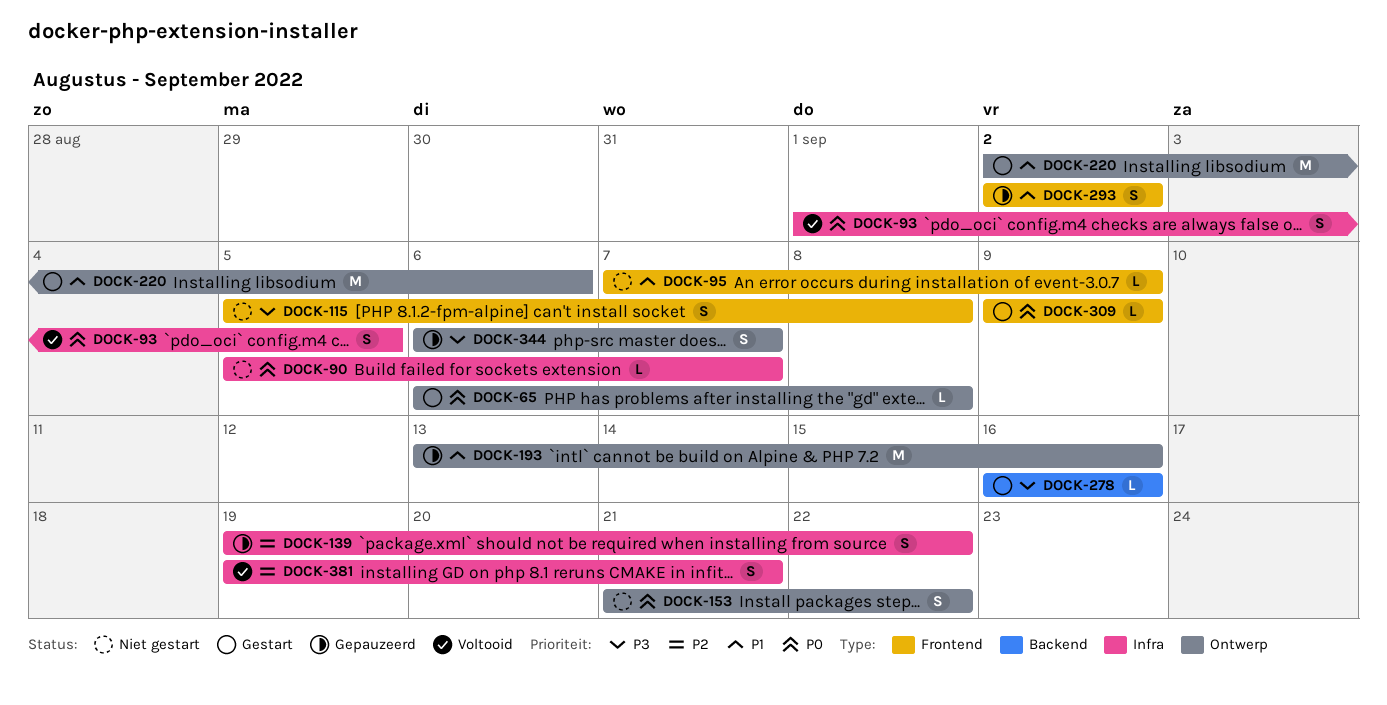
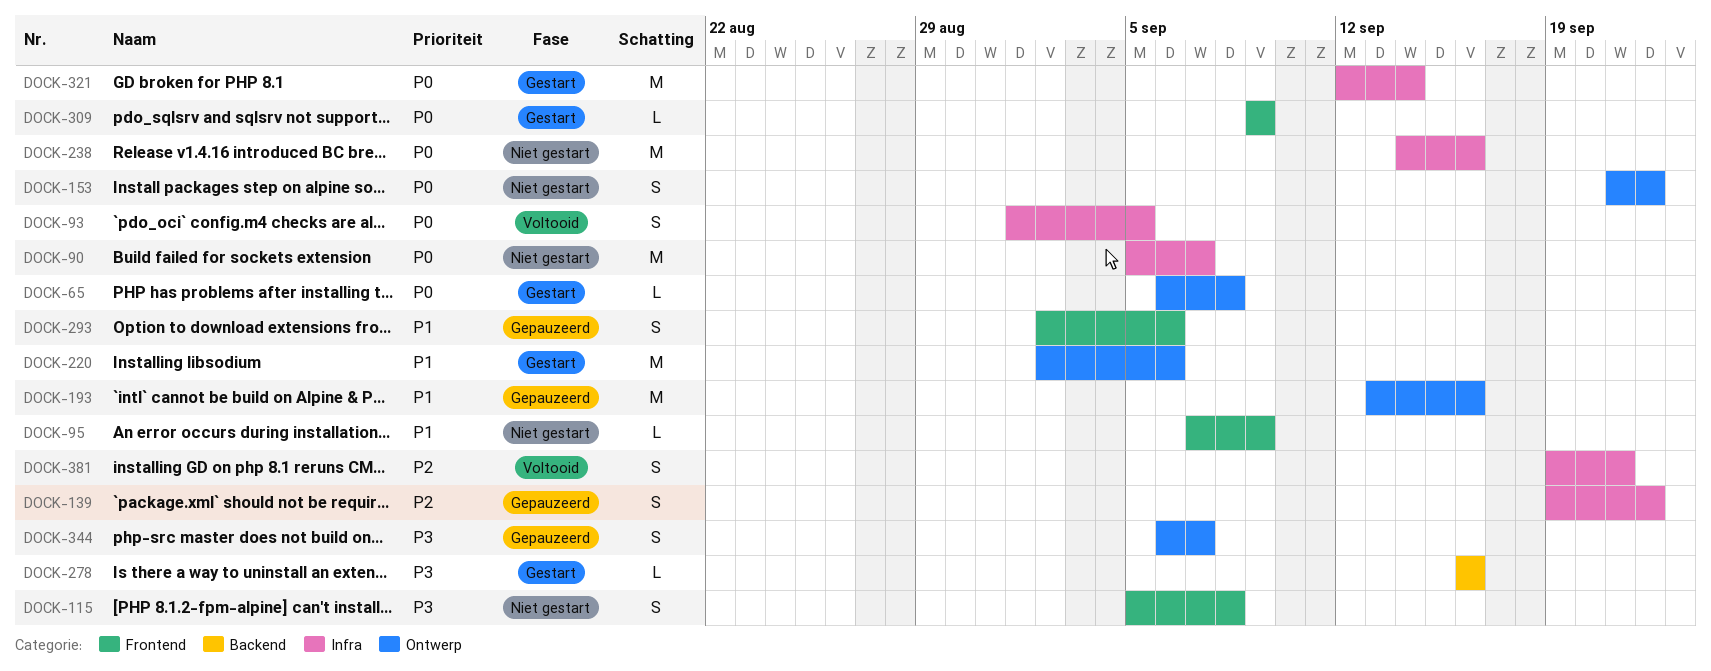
DOCK-90, estimate: L -> M
DOCK-238: none -> present
DOCK-293, due: Sep 2 -> Sep 6
DOCK-321: none -> present

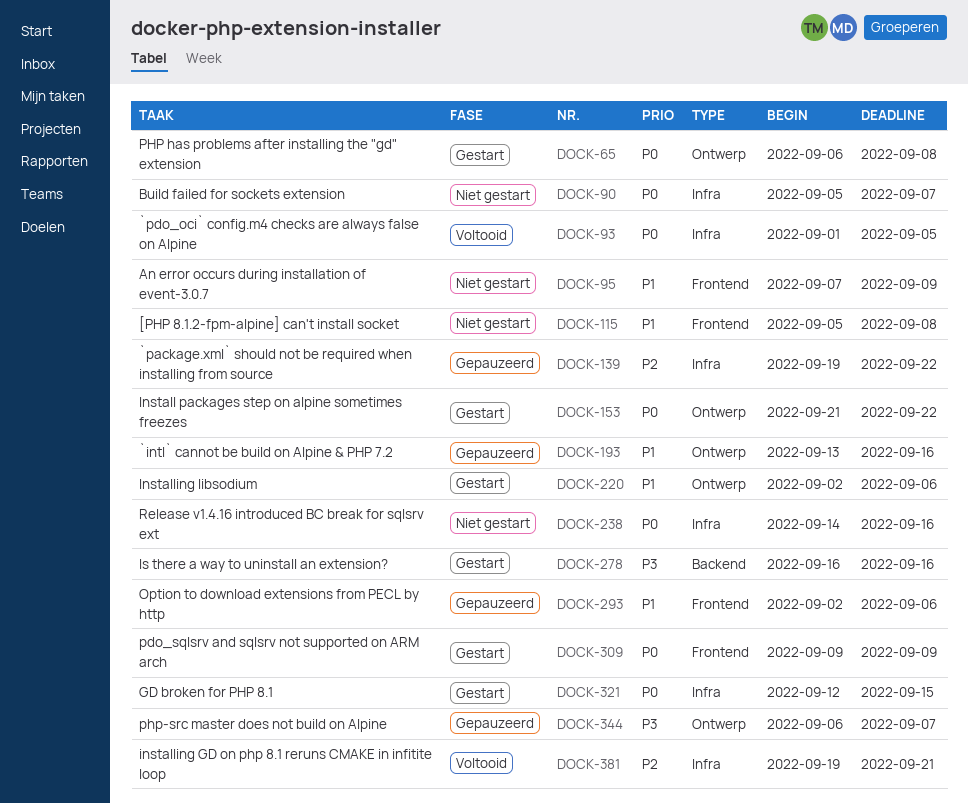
DOCK-115, priority: P3 -> P1
DOCK-153, status: Niet gestart -> Gestart
DOCK-321, due: Sep 14 -> Sep 15

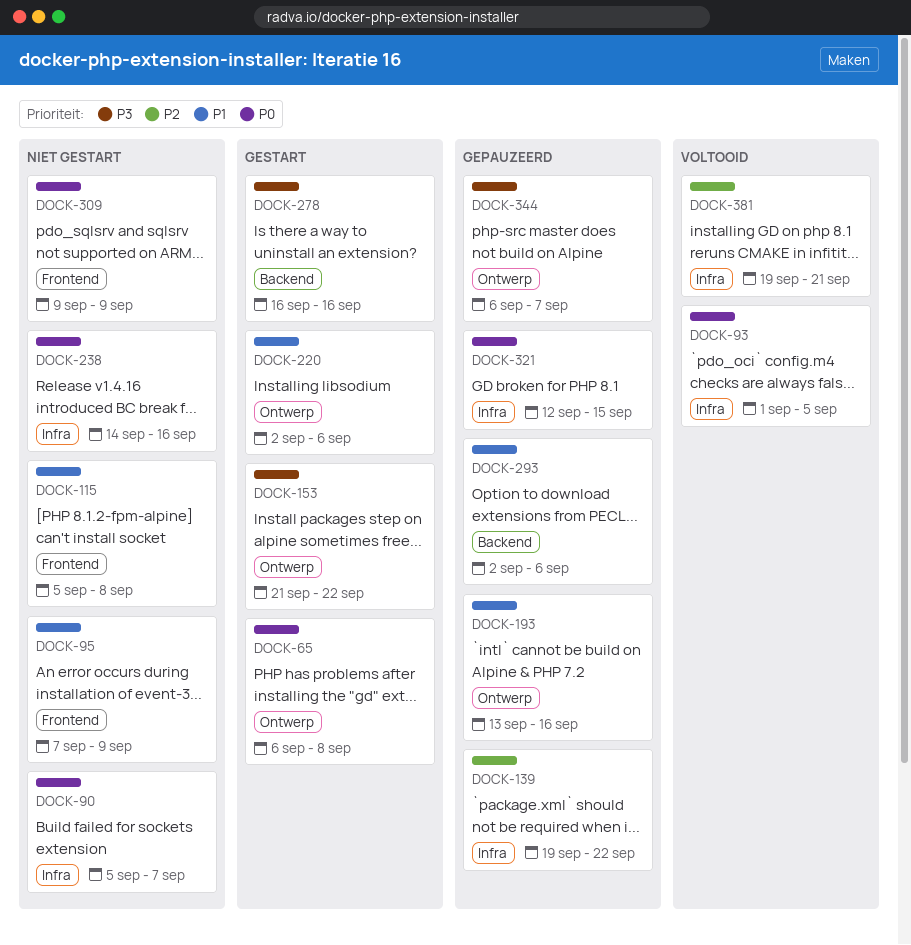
DOCK-153, priority: P0 -> P3
DOCK-293, label: Frontend -> Backend
DOCK-309, status: Gestart -> Niet gestart
DOCK-321, status: Gestart -> Gepauzeerd

